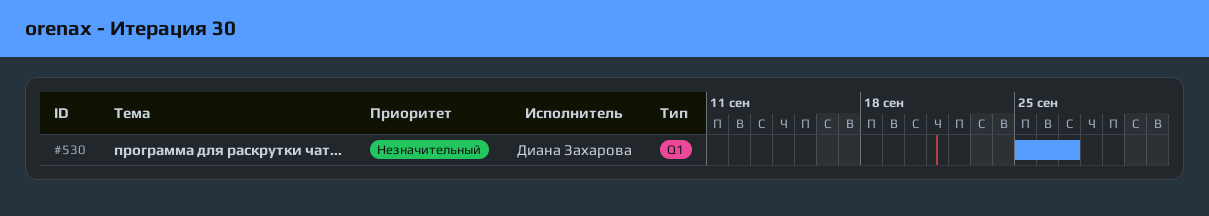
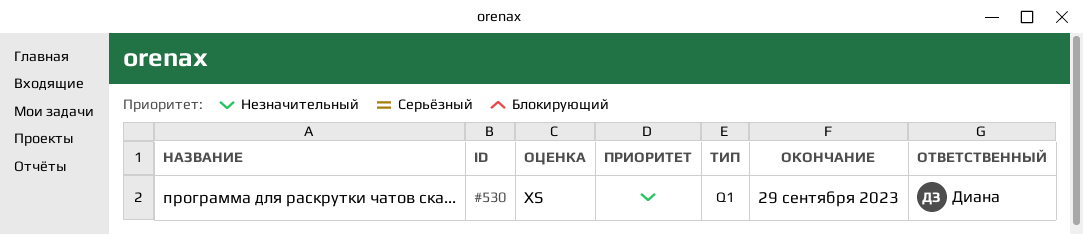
#530, due: Sep 27 -> Sep 29

